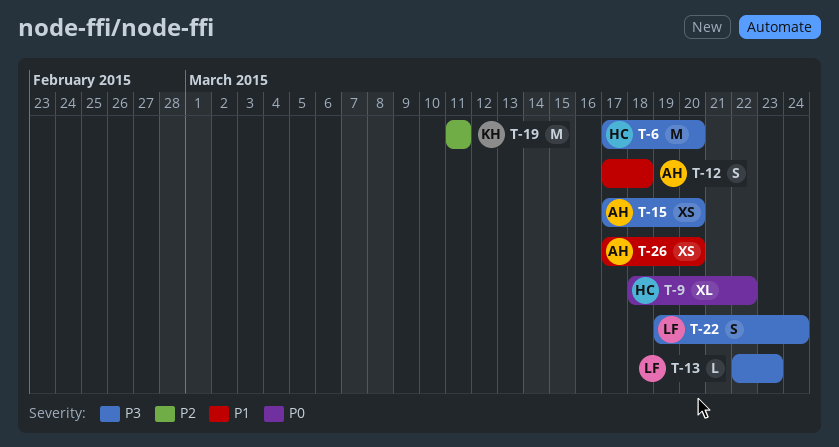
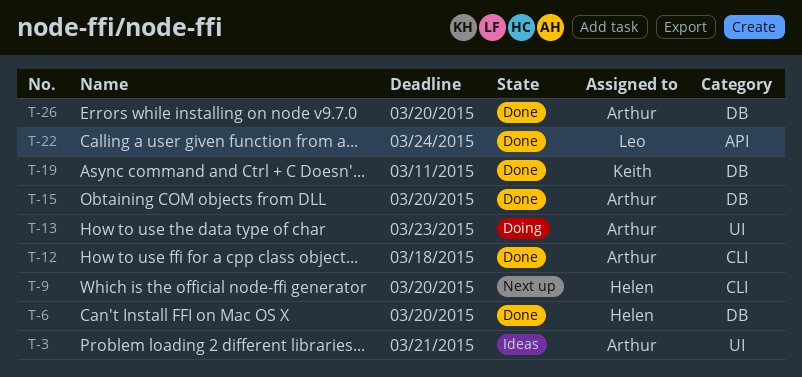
T-3: none -> present
T-9, due: Mar 22 -> Mar 20
T-13, owner: Leo -> Arthur

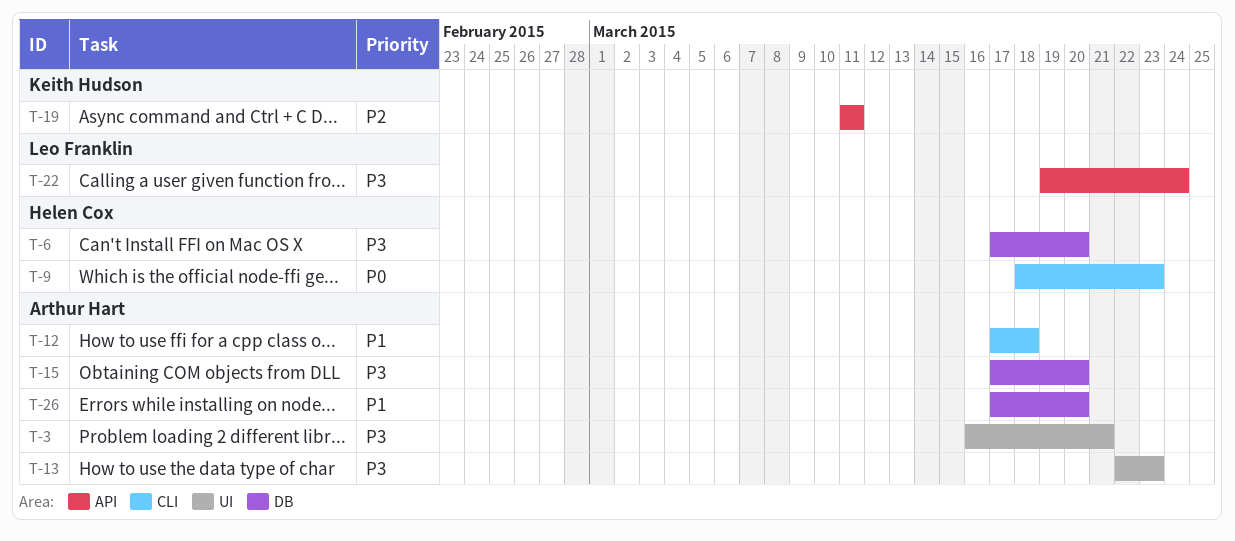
T-9, due: Mar 20 -> Mar 23
T-19, label: DB -> API

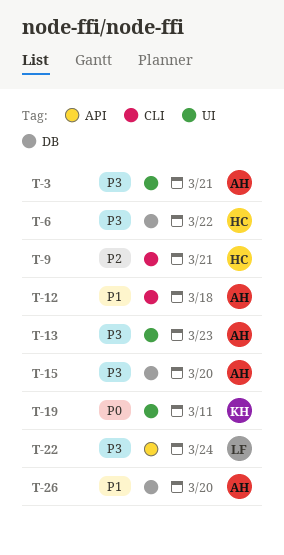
T-6, due: Mar 20 -> Mar 22
T-9, priority: P0 -> P2
T-9, due: Mar 23 -> Mar 21
T-19, priority: P2 -> P0
T-19, label: API -> UI

